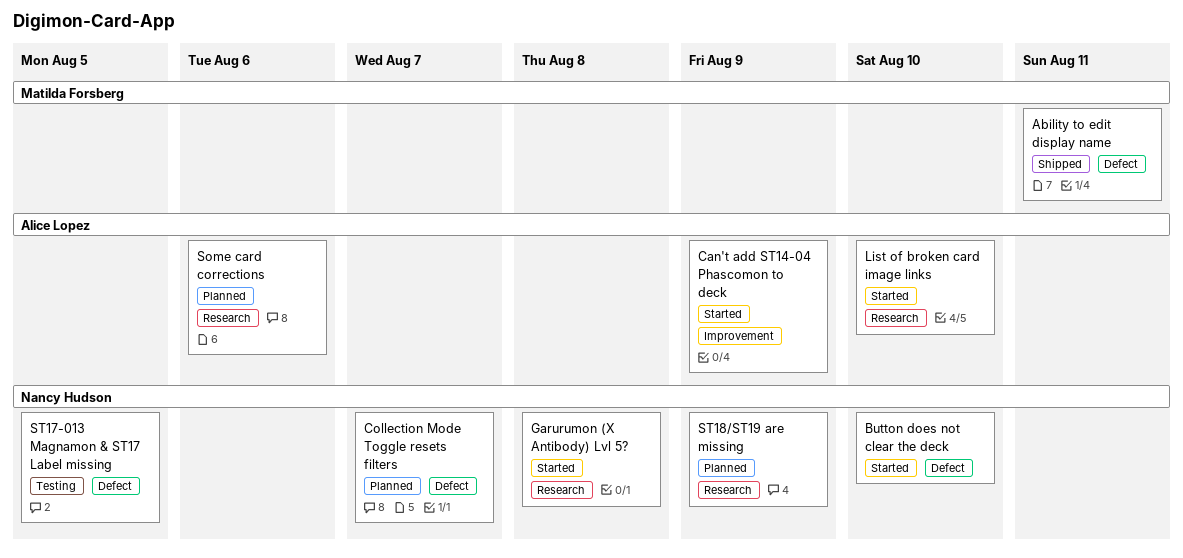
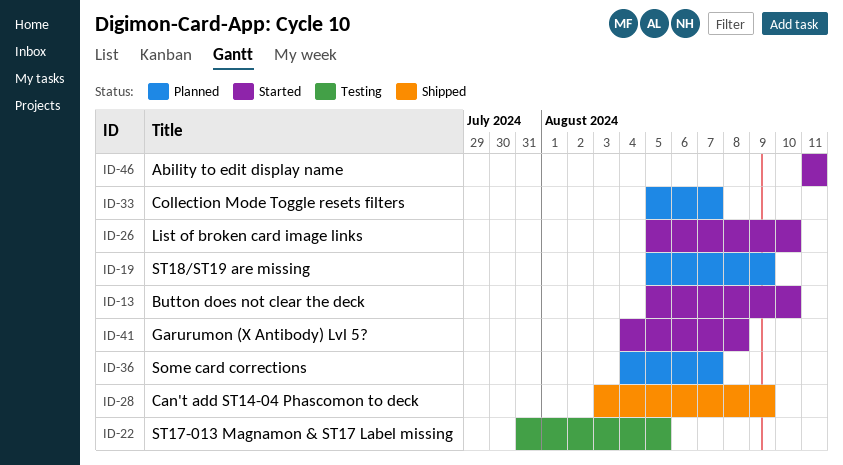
Ability to edit display name, status: Shipped -> Started
Can't add ST14-04 Phascomon to deck, status: Started -> Shipped
Some card corrections, due: Aug 6 -> Aug 7

